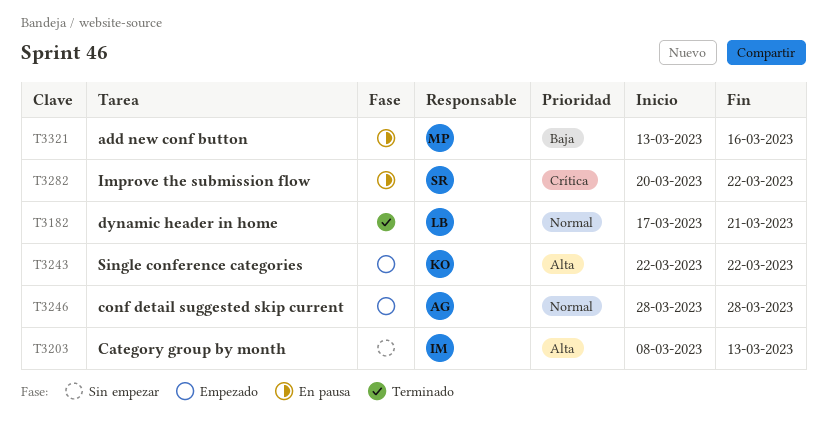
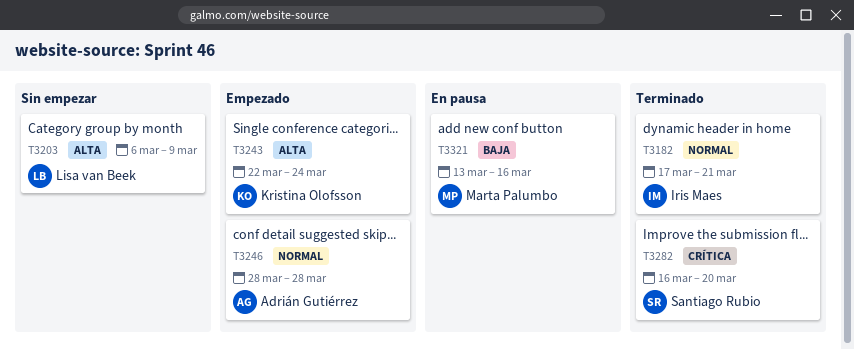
T3182, owner: Lisa van Beek -> Iris Maes
T3203, owner: Iris Maes -> Lisa van Beek
T3203, start: Mar 8 -> Mar 6
T3203, due: Mar 13 -> Mar 9
T3243, due: Mar 22 -> Mar 24
T3282, status: En pausa -> Terminado
T3282, start: Mar 20 -> Mar 16
T3282, due: Mar 22 -> Mar 20

